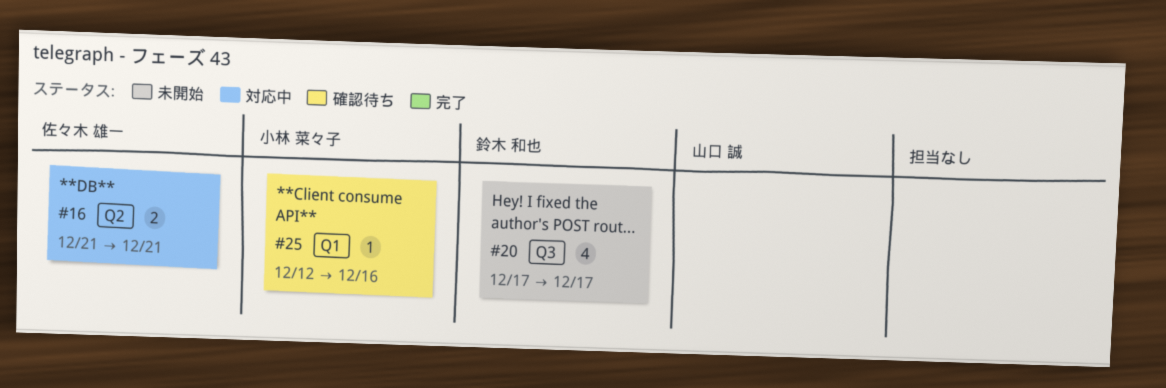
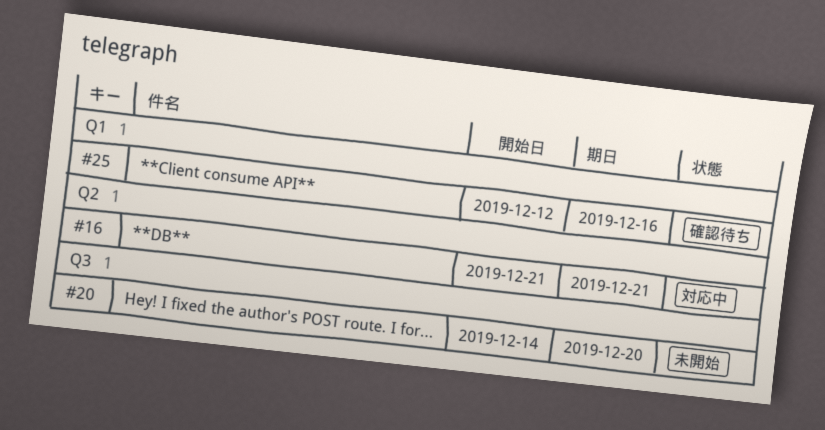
#20, start: Dec 17 -> Dec 14
#20, due: Dec 17 -> Dec 20

